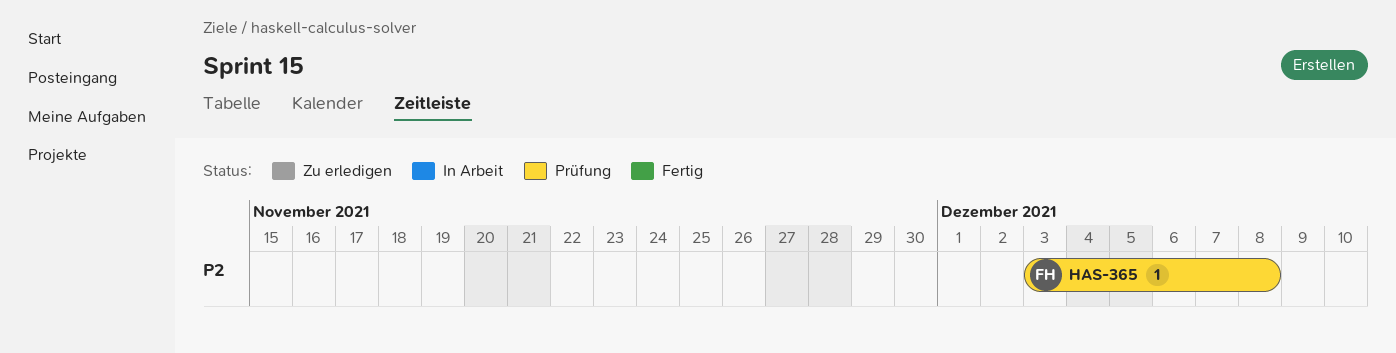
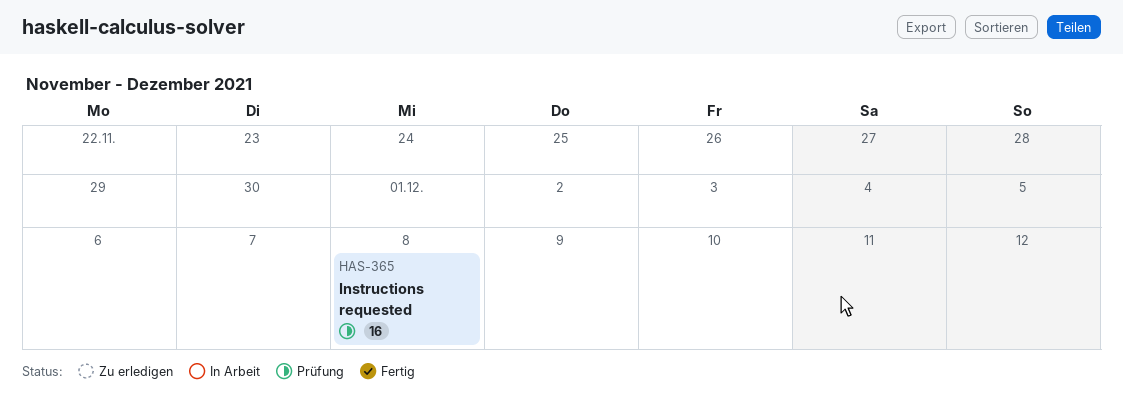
HAS-365, estimate: 1 -> 16

